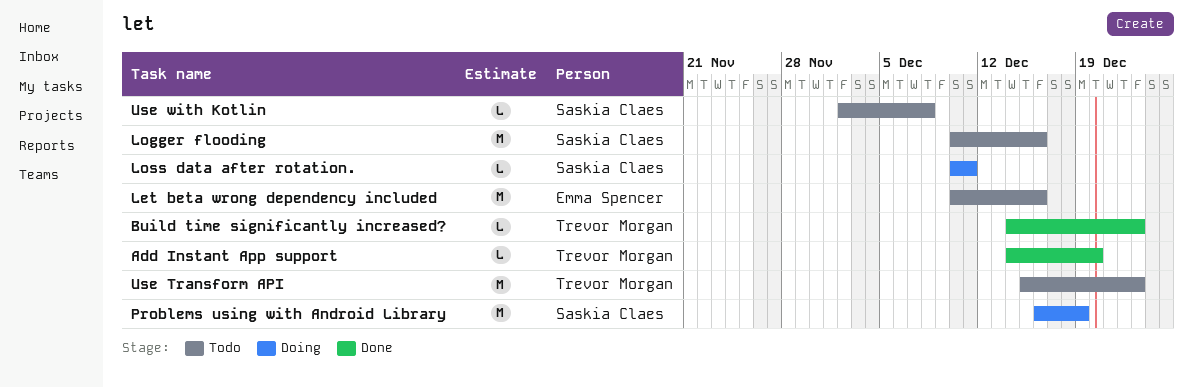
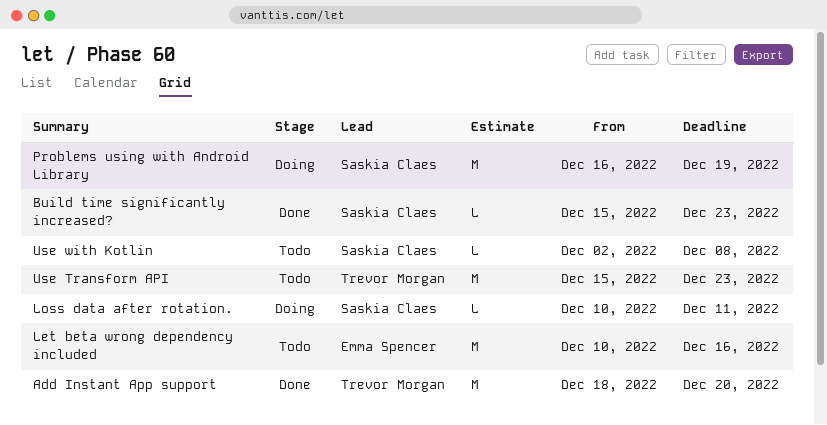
Add Instant App support, estimate: L -> M
Add Instant App support, start: Dec 14 -> Dec 18
Build time significantly increased?, owner: Trevor Morgan -> Saskia Claes
Build time significantly increased?, start: Dec 14 -> Dec 15
Logger flooding: present -> none

